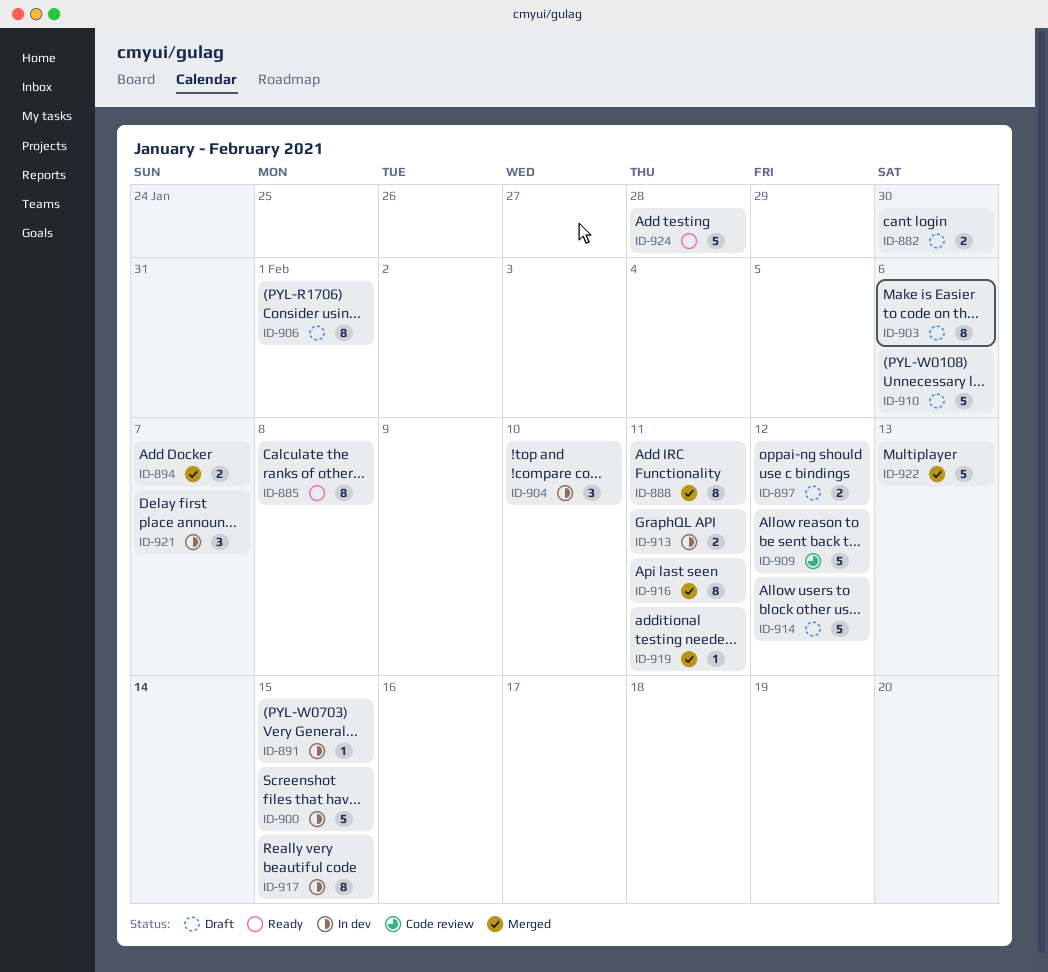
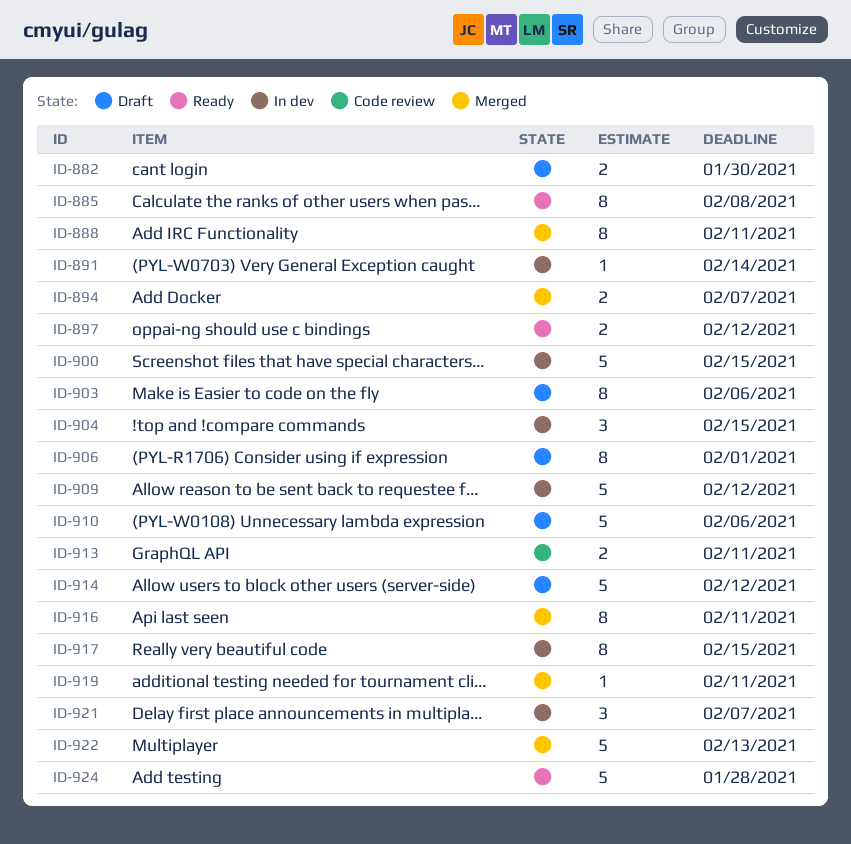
ID-891, due: Feb 15 -> Feb 14
ID-897, status: Draft -> Ready
ID-904, due: Feb 10 -> Feb 15
ID-909, status: Code review -> In dev
ID-913, status: In dev -> Code review

